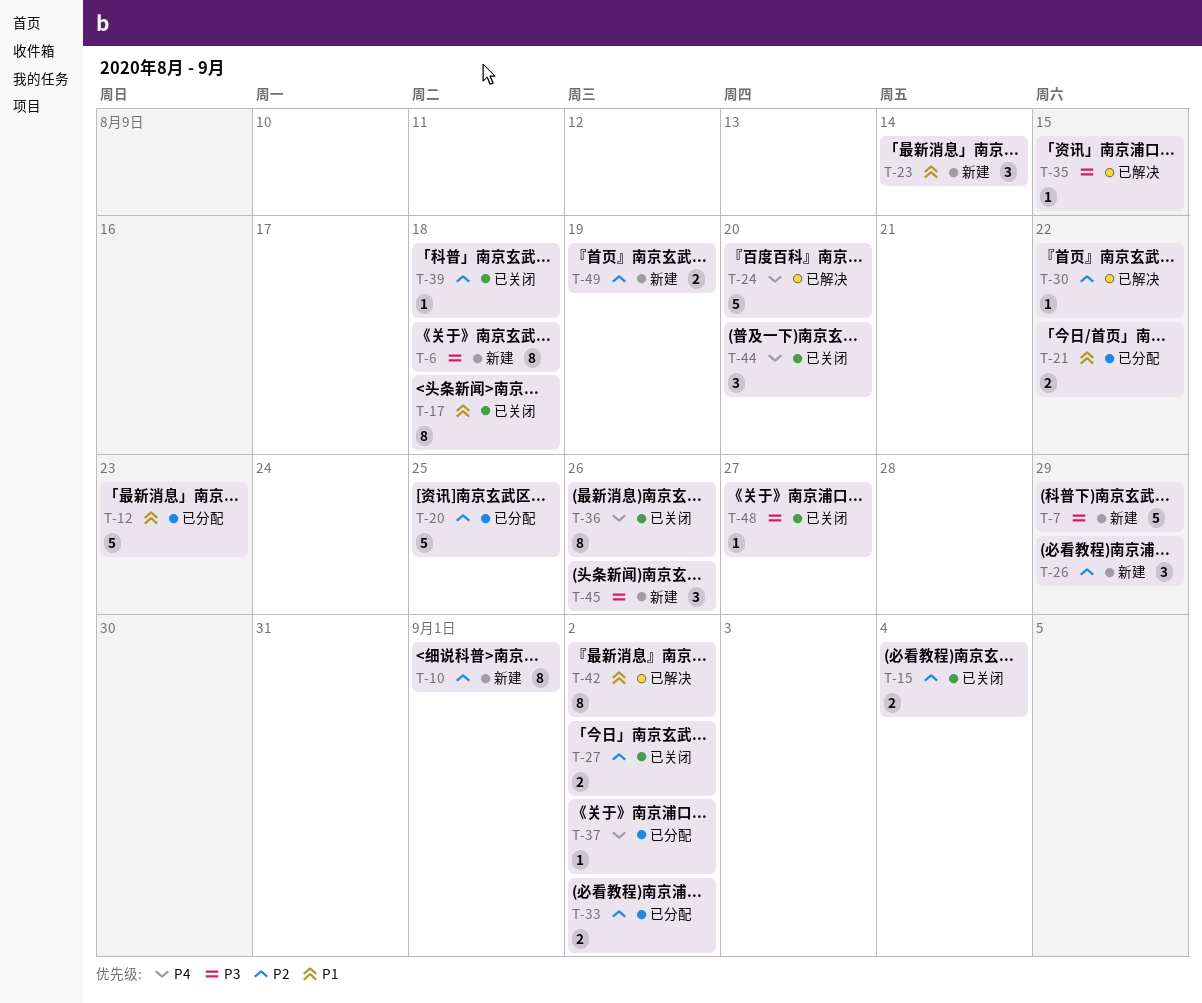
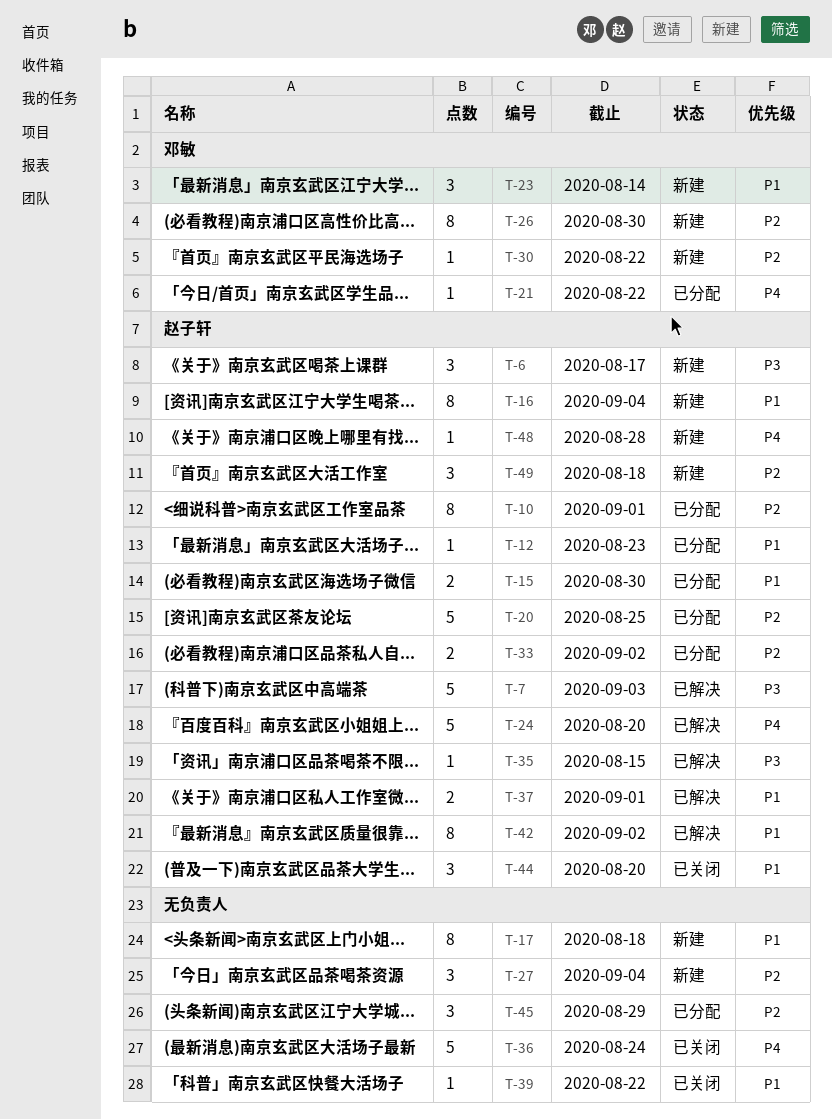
T-6, estimate: 8 -> 3
T-6, due: Aug 18 -> Aug 17
T-7, status: 新建 -> 已解决
T-7, due: Aug 29 -> Sep 3
T-10, status: 新建 -> 已分配
T-12, estimate: 5 -> 1
T-15, status: 已关闭 -> 已分配
T-15, priority: P2 -> P1
T-15, due: Sep 4 -> Aug 30
T-16: none -> present
T-17, status: 已关闭 -> 新建
T-21, priority: P1 -> P4
T-21, estimate: 2 -> 1
T-26, estimate: 3 -> 8
T-26, due: Aug 29 -> Aug 30
T-27, status: 已关闭 -> 新建
T-27, estimate: 2 -> 3
T-27, due: Sep 2 -> Sep 4
T-30, status: 已解决 -> 新建
T-36, estimate: 8 -> 5
T-36, due: Aug 26 -> Aug 24
T-37, status: 已分配 -> 已解决
T-37, priority: P4 -> P1
T-37, estimate: 1 -> 2
T-37, due: Sep 2 -> Sep 1
T-39, priority: P2 -> P1
T-39, due: Aug 18 -> Aug 22
T-44, priority: P4 -> P1
T-45, status: 新建 -> 已分配
T-45, priority: P3 -> P2
T-45, due: Aug 26 -> Aug 29
T-48, status: 已关闭 -> 新建
T-48, priority: P3 -> P4
T-48, due: Aug 27 -> Aug 28
T-49, estimate: 2 -> 3
T-49, due: Aug 19 -> Aug 18

